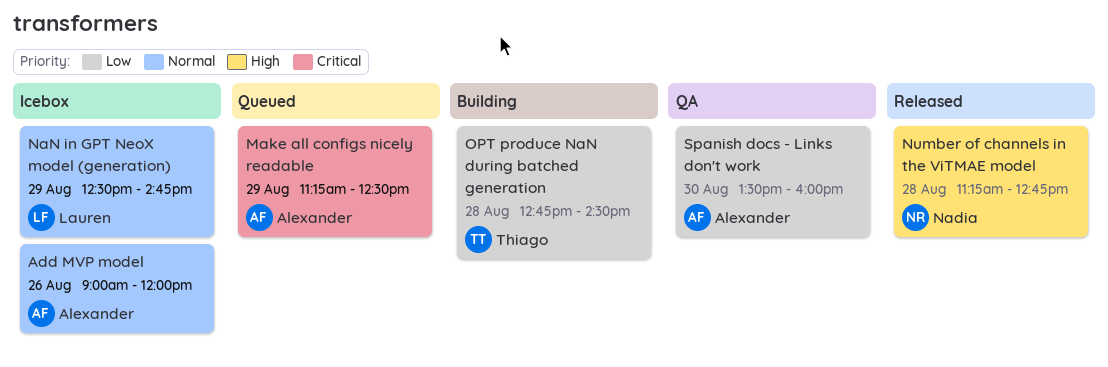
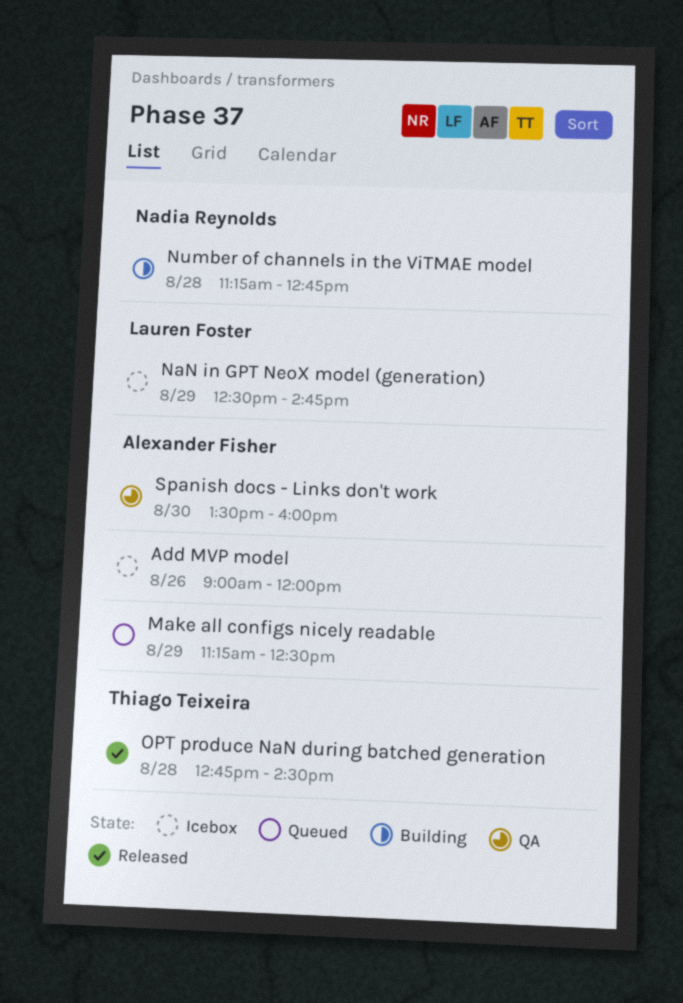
Number of channels in the ViTMAE model, status: Released -> Building
OPT produce NaN during batched generation, status: Building -> Released

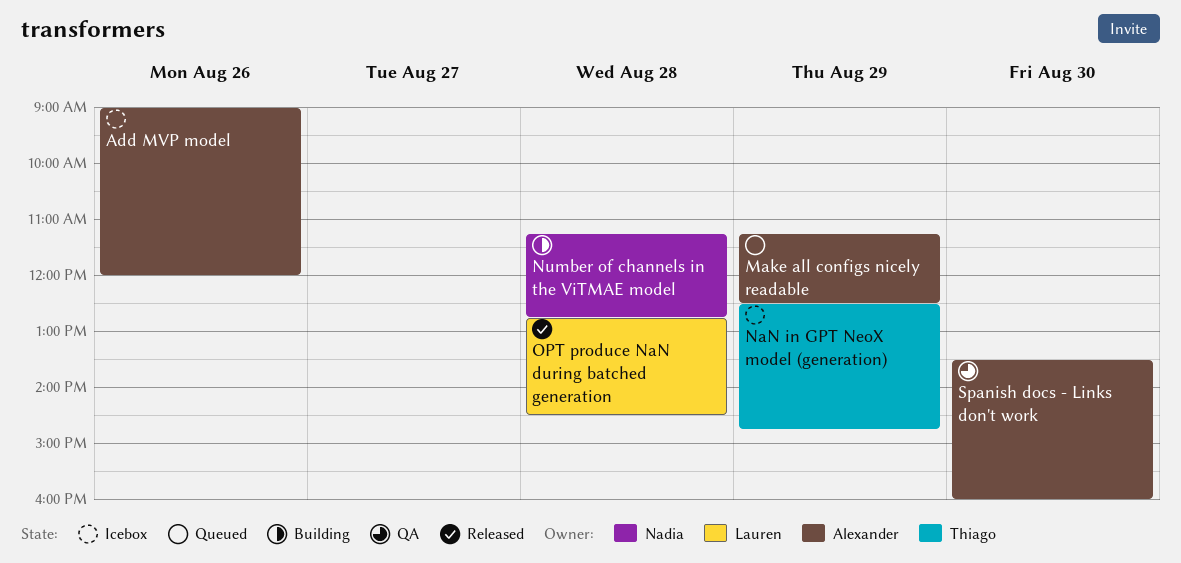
NaN in GPT NeoX model (generation), owner: Lauren Foster -> Thiago Teixeira
OPT produce NaN during batched generation, owner: Thiago Teixeira -> Lauren Foster

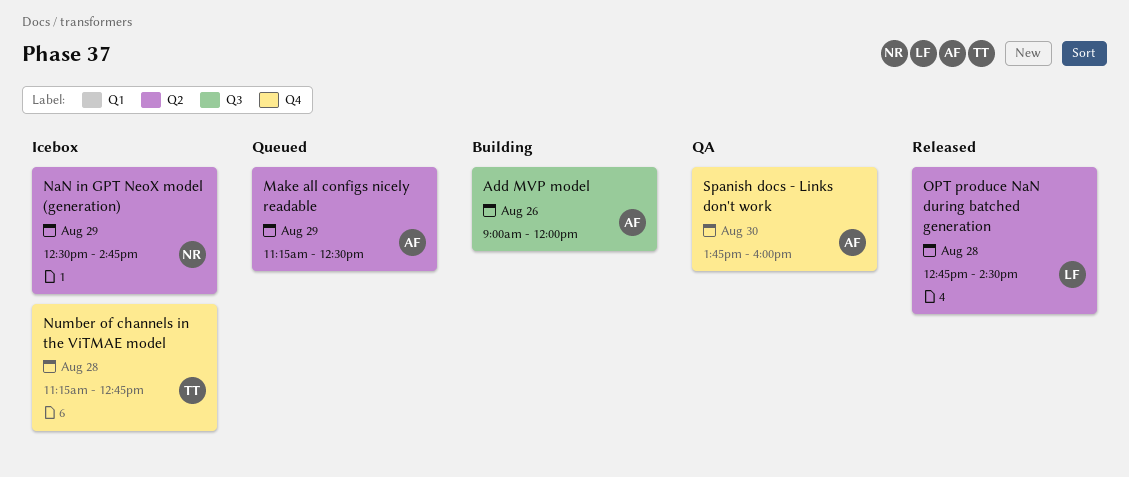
Add MVP model, status: Icebox -> Building
NaN in GPT NeoX model (generation), owner: Thiago -> Nadia
Number of channels in the ViTMAE model, status: Building -> Icebox
Number of channels in the ViTMAE model, owner: Nadia -> Thiago
Spanish docs - Links don't work, begins: 13:30 -> 13:45

